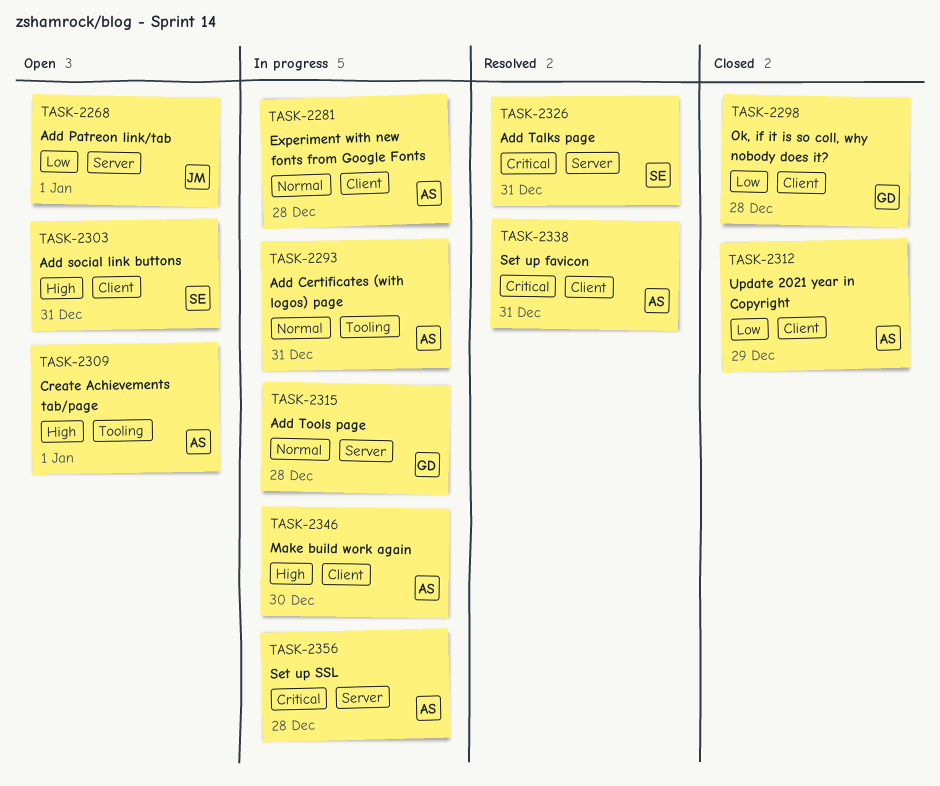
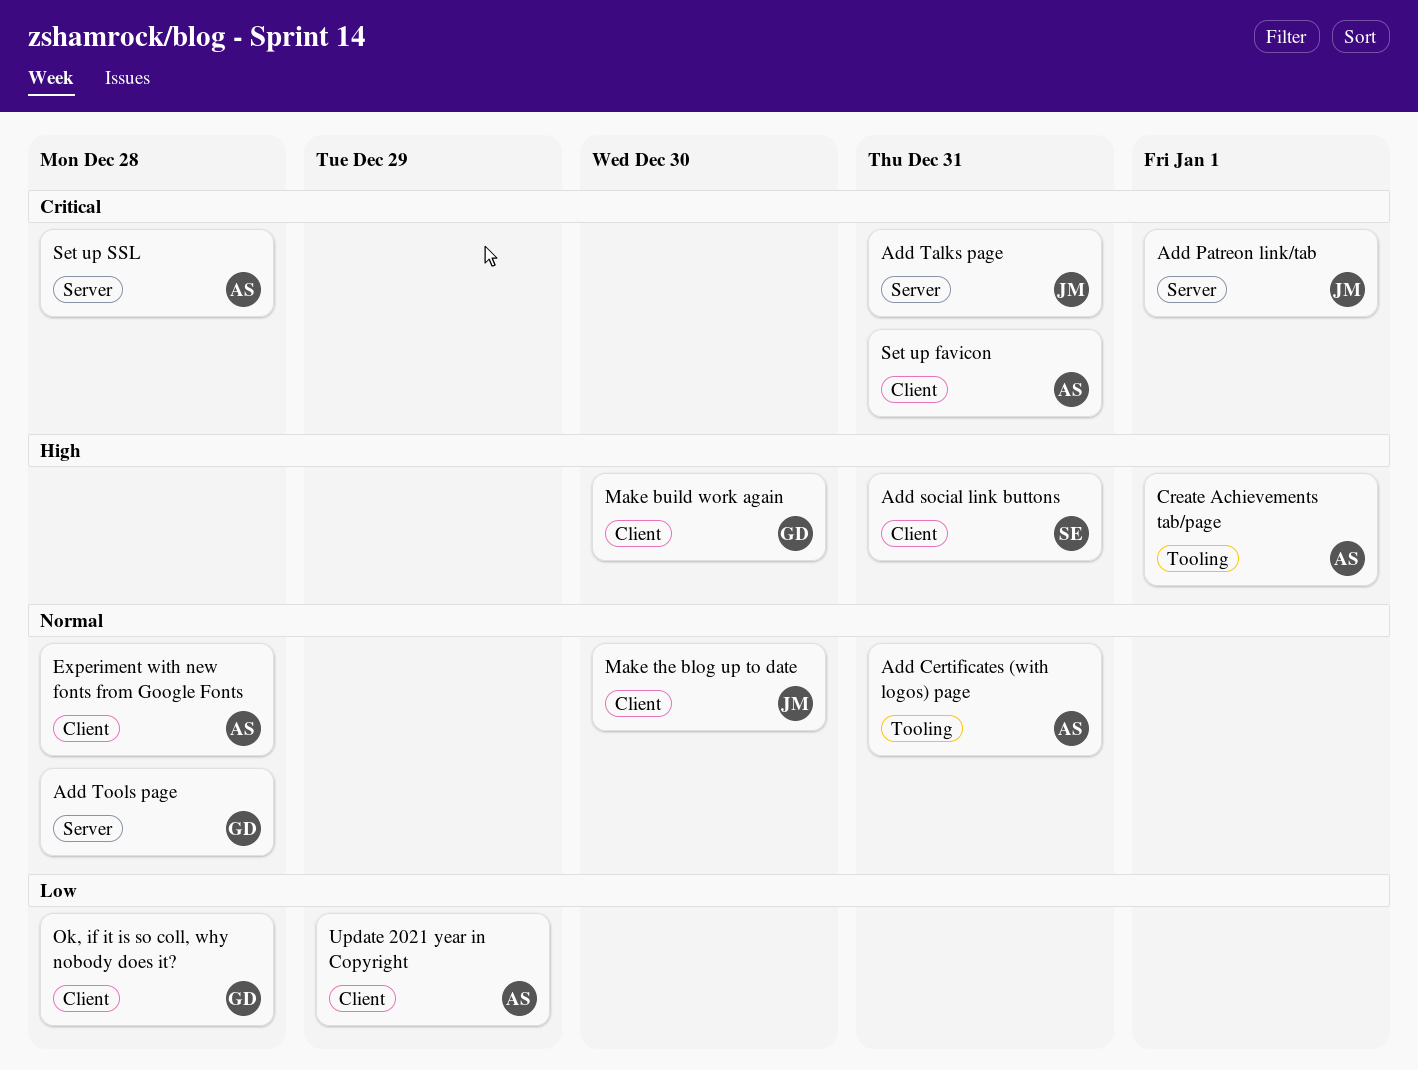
Add Patreon link/tab, priority: Low -> Critical
Add Talks page, owner: SE -> JM
Make build work again, owner: AS -> GD
Make the blog up to date: none -> present

